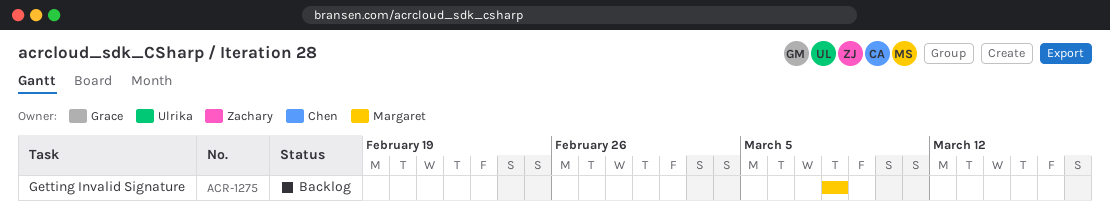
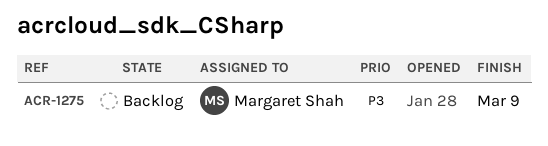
ACR-1275, due: Mar 8 -> Mar 9

